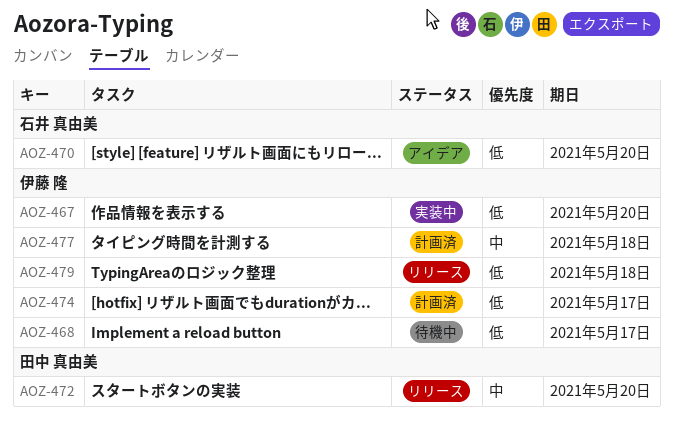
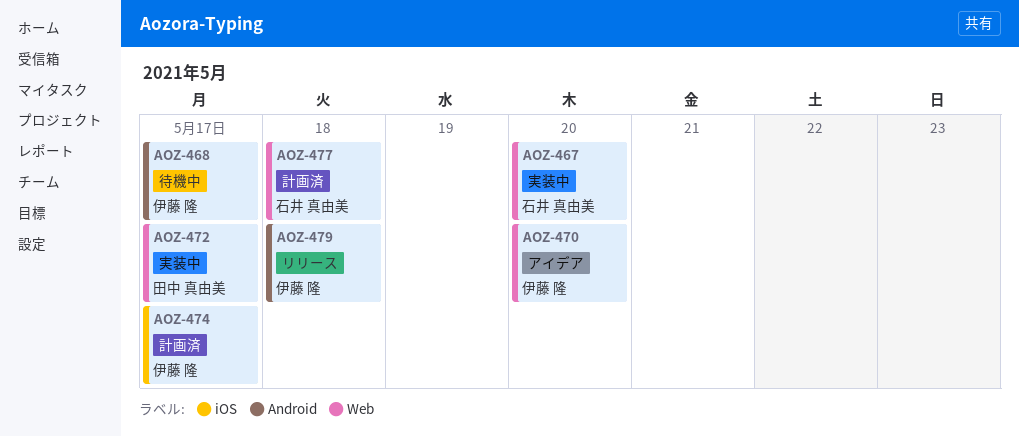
AOZ-467, owner: 伊藤 隆 -> 石井 真由美
AOZ-470, owner: 石井 真由美 -> 伊藤 隆
AOZ-472, status: リリース -> 実装中
AOZ-472, due: May 20 -> May 17
AOZ-477, owner: 伊藤 隆 -> 石井 真由美

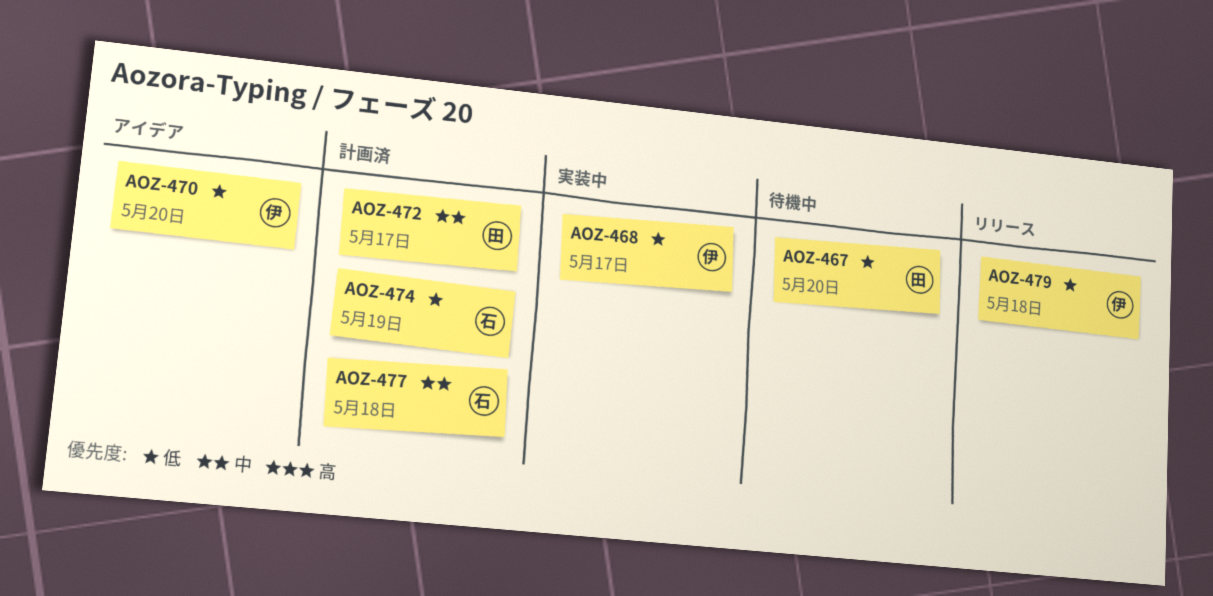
AOZ-467, status: 実装中 -> 待機中
AOZ-467, owner: 石井 真由美 -> 田中 真由美
AOZ-468, status: 待機中 -> 実装中
AOZ-472, status: 実装中 -> 計画済
AOZ-474, owner: 伊藤 隆 -> 石井 真由美
AOZ-474, due: May 17 -> May 19

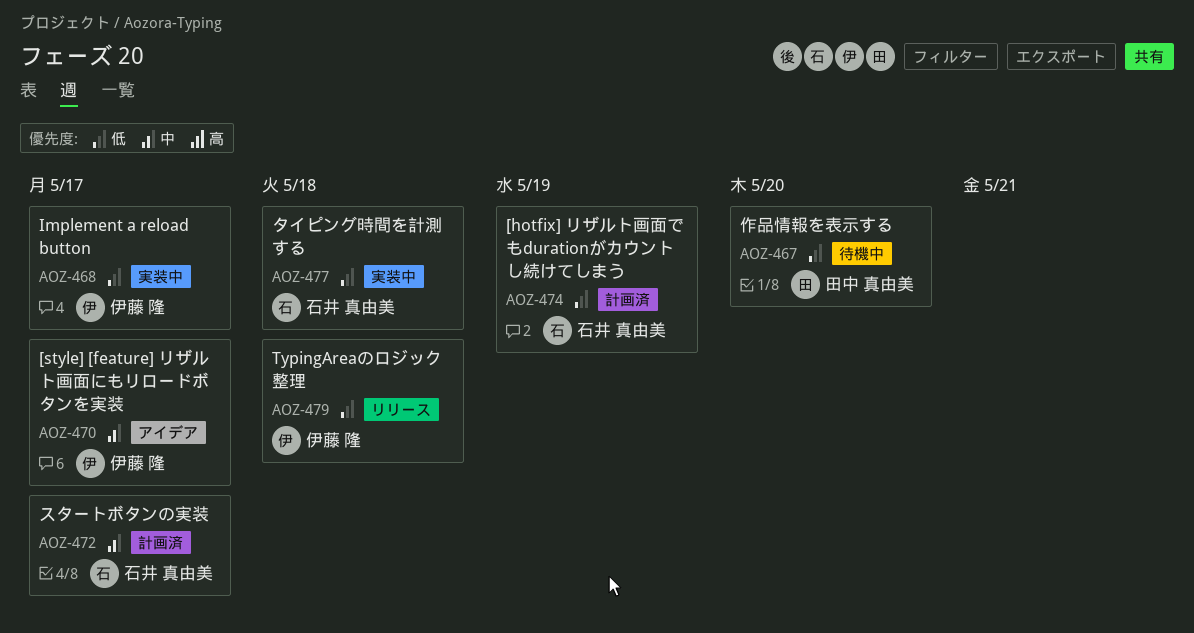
AOZ-470, priority: 低 -> 中
AOZ-470, due: May 20 -> May 17
AOZ-472, owner: 田中 真由美 -> 石井 真由美
AOZ-477, status: 計画済 -> 実装中
AOZ-477, priority: 中 -> 低

